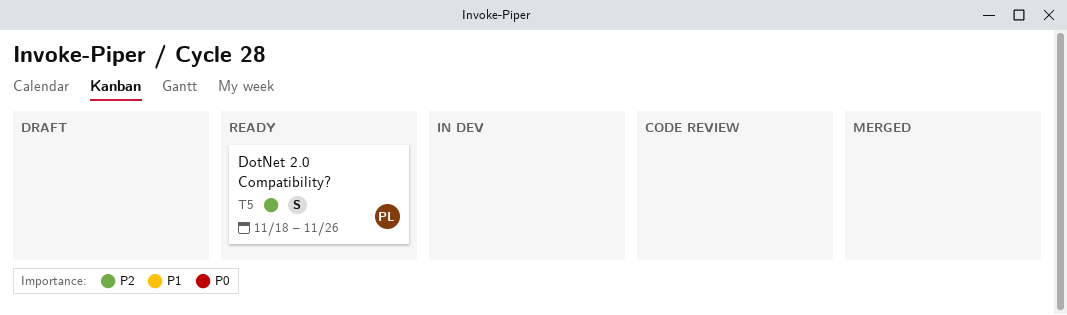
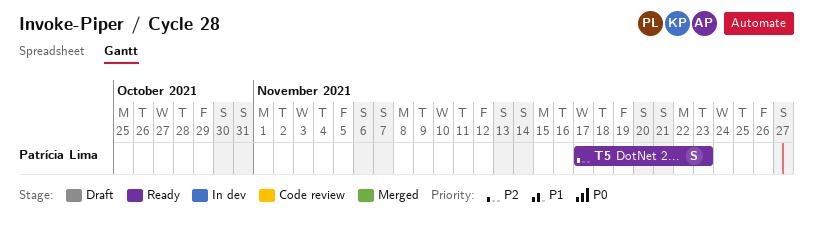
T5, start: Nov 18 -> Nov 17
T5, due: Nov 26 -> Nov 23

